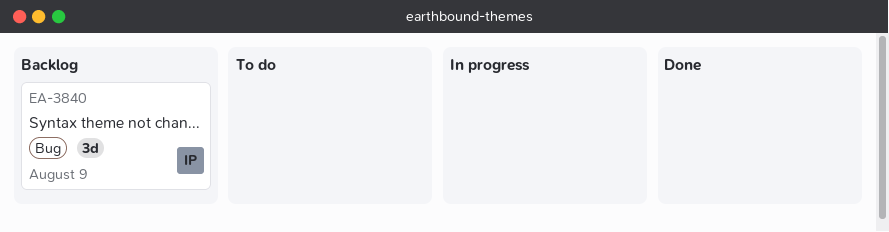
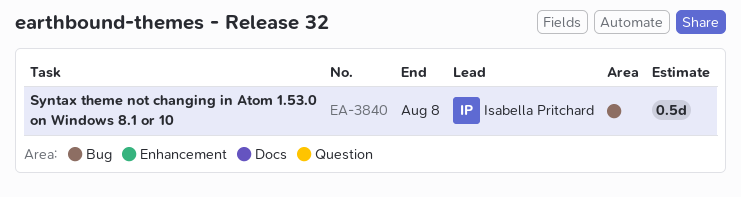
EA-3840, estimate: 3d -> 0.5d
EA-3840, due: Aug 9 -> Aug 8

